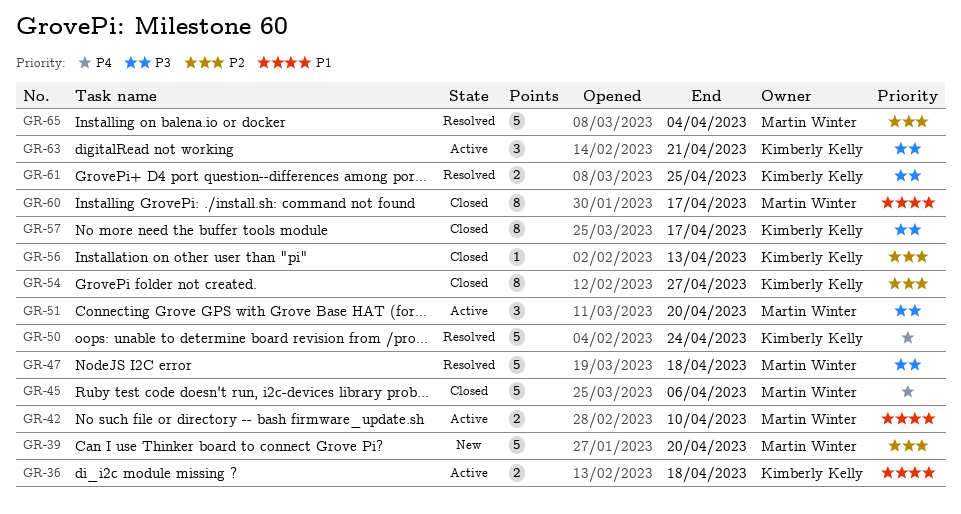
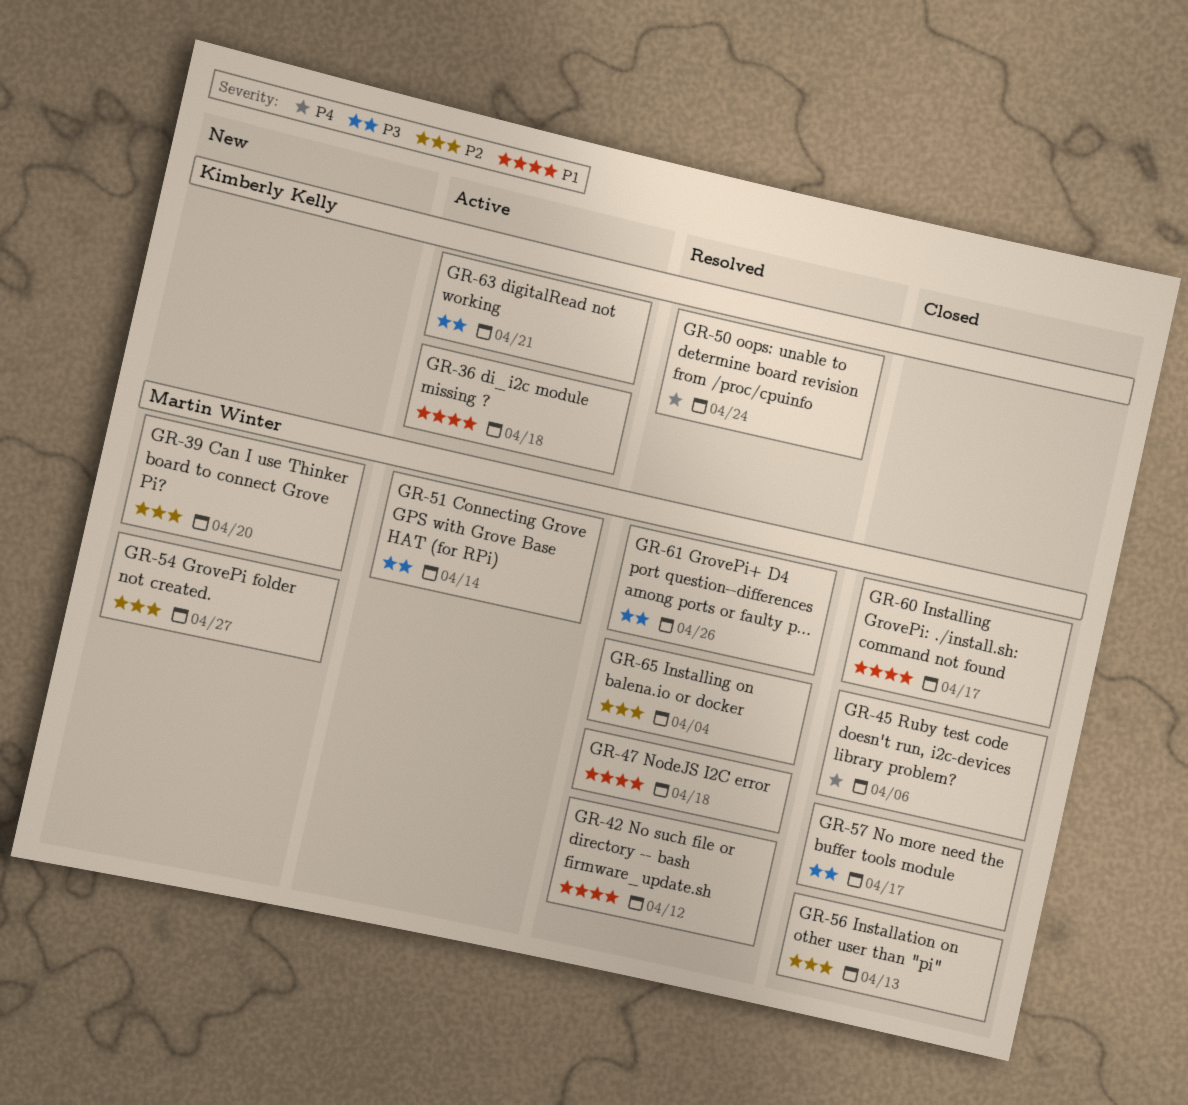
GR-42, status: Active -> Resolved
GR-42, due: Apr 10 -> Apr 12
GR-47, priority: P3 -> P1
GR-51, due: Apr 20 -> Apr 14
GR-54, status: Closed -> New
GR-54, owner: Kimberly Kelly -> Martin Winter
GR-56, owner: Kimberly Kelly -> Martin Winter
GR-57, owner: Kimberly Kelly -> Martin Winter
GR-61, owner: Kimberly Kelly -> Martin Winter
GR-61, due: Apr 25 -> Apr 26

